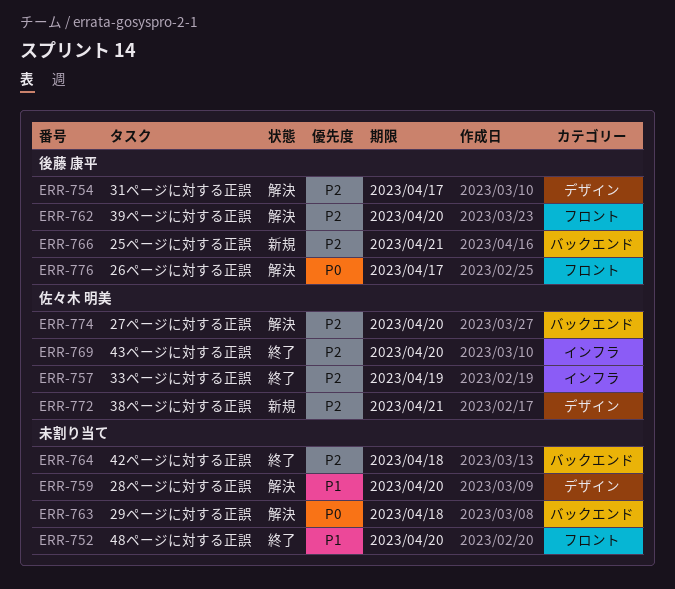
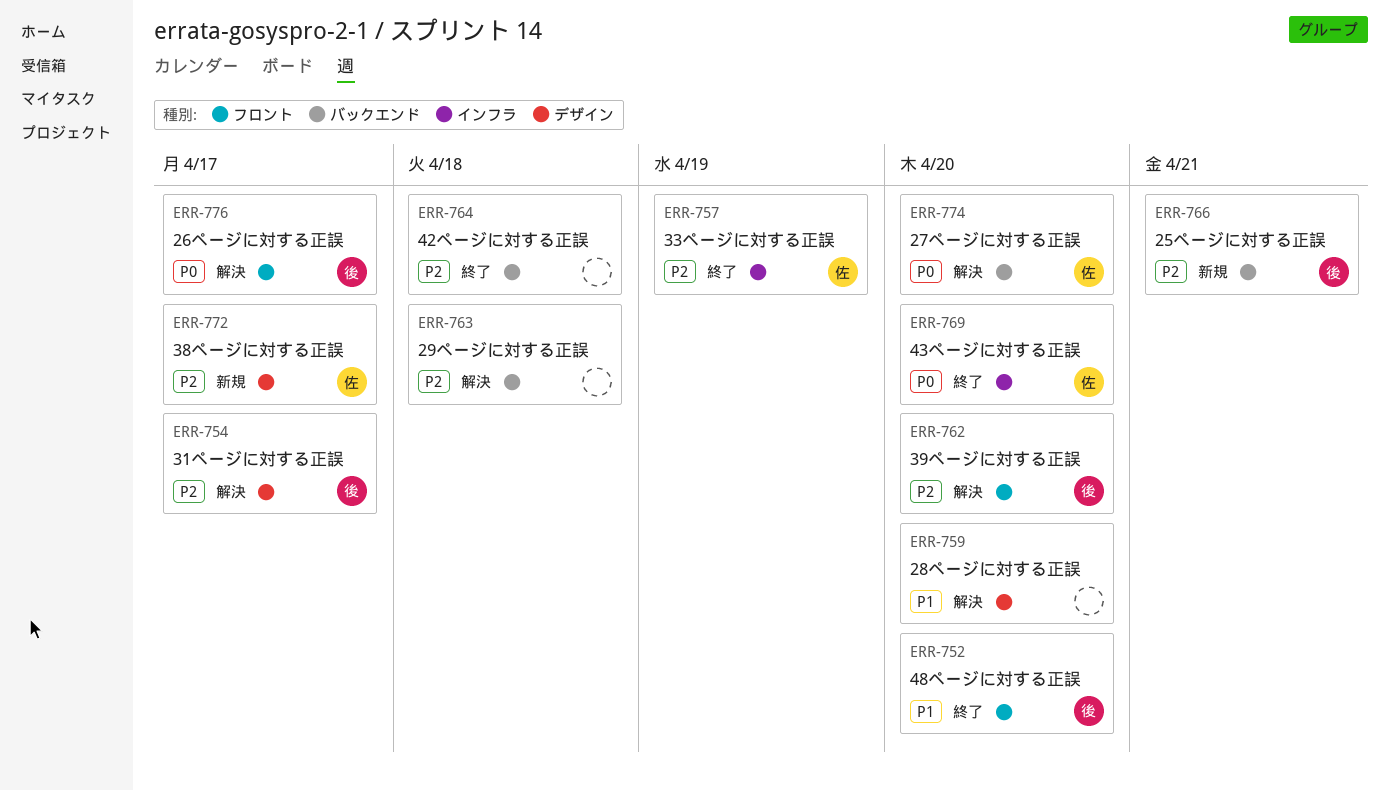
ERR-752, owner: none -> 後藤 康平
ERR-763, priority: P0 -> P2
ERR-769, priority: P2 -> P0
ERR-772, due: Apr 21 -> Apr 17
ERR-774, priority: P2 -> P0

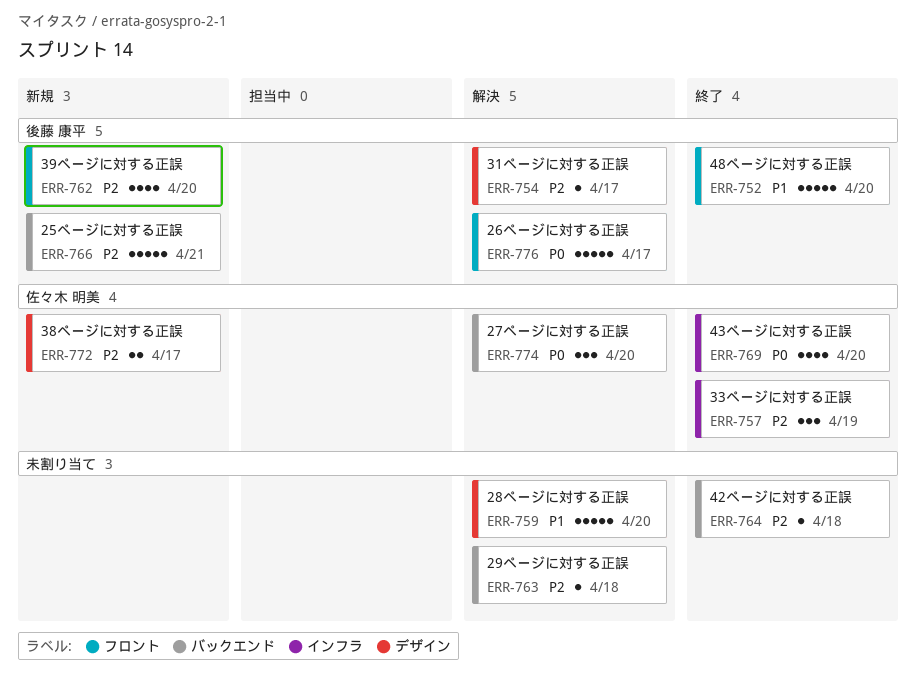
ERR-762, status: 解決 -> 新規

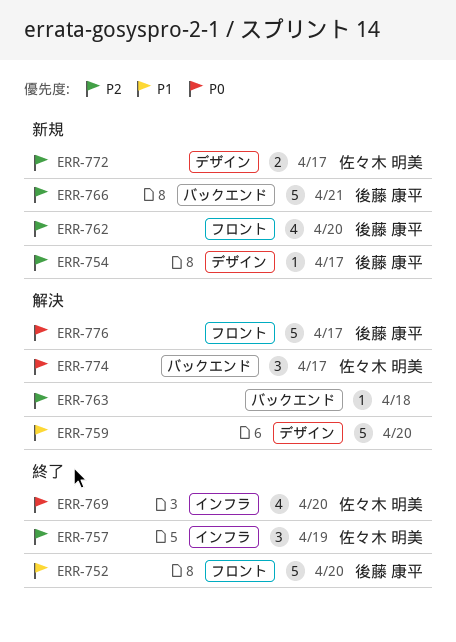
ERR-754, status: 解決 -> 新規
ERR-764: present -> none
ERR-774, due: Apr 20 -> Apr 17

